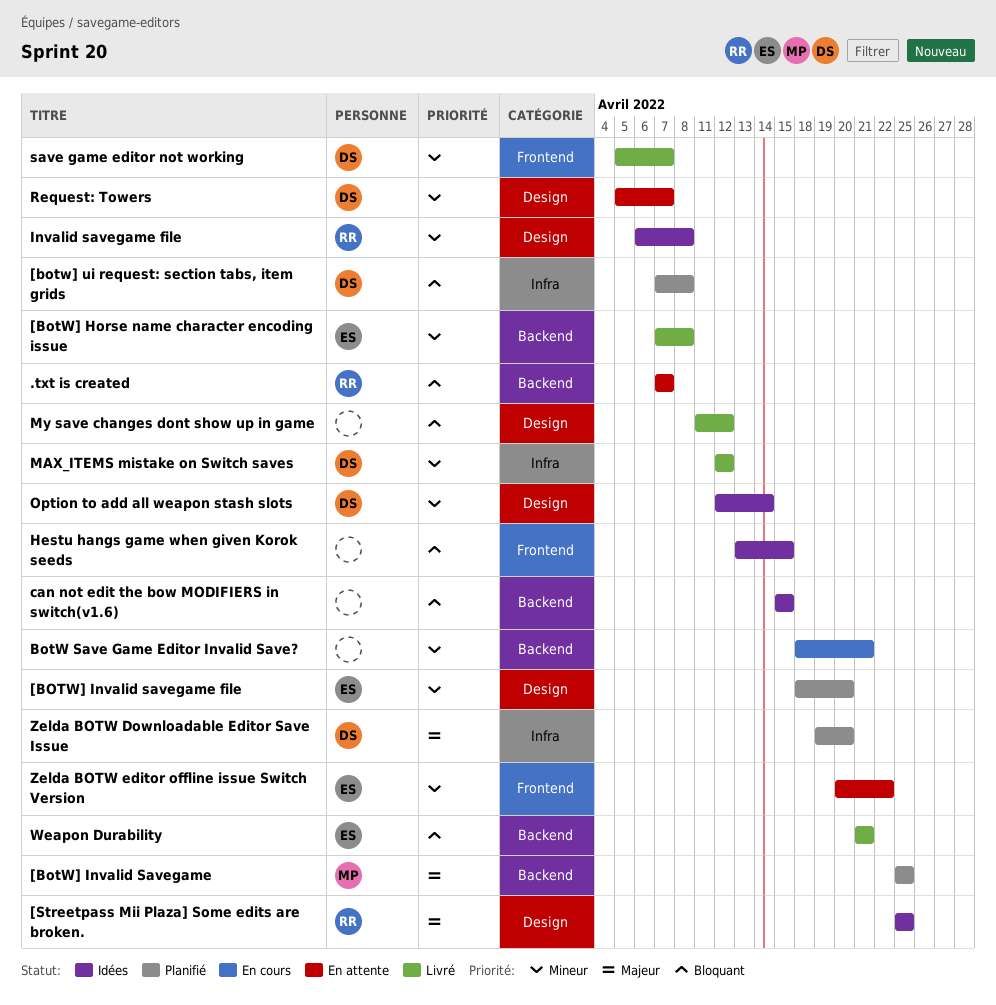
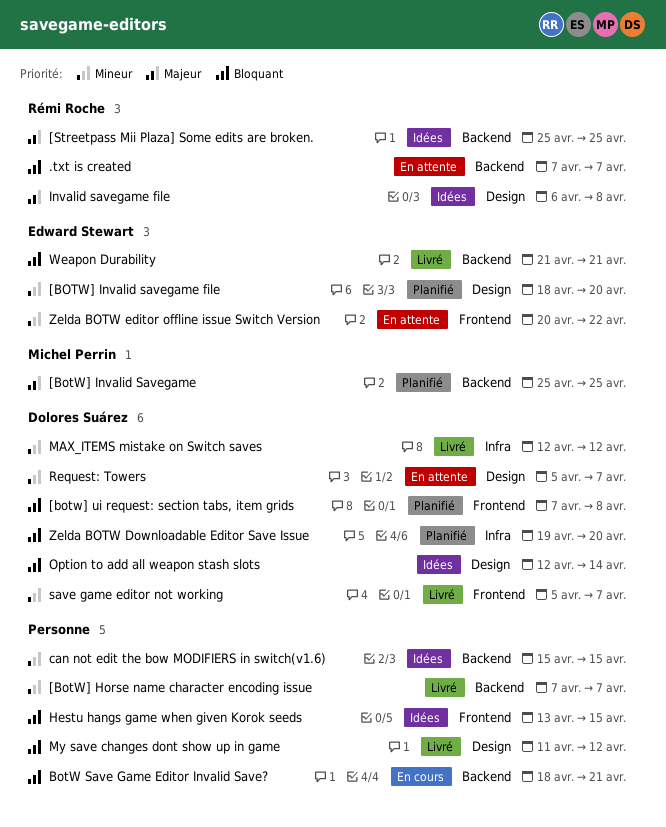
[BotW] Horse name character encoding issue, owner: Edward Stewart -> none
[BotW] Horse name character encoding issue, due: Apr 8 -> Apr 7
[botw] ui request: section tabs, item grids, label: Infra -> Frontend
[Streetpass Mii Plaza] Some edits are broken., label: Design -> Backend
BotW Save Game Editor Invalid Save?, priority: Mineur -> Bloquant
can not edit the bow MODIFIERS in switch(v1.6), priority: Bloquant -> Mineur
Invalid savegame file, priority: Mineur -> Majeur
Option to add all weapon stash slots, priority: Mineur -> Bloquant
Zelda BOTW Downloadable Editor Save Issue, priority: Majeur -> Bloquant

